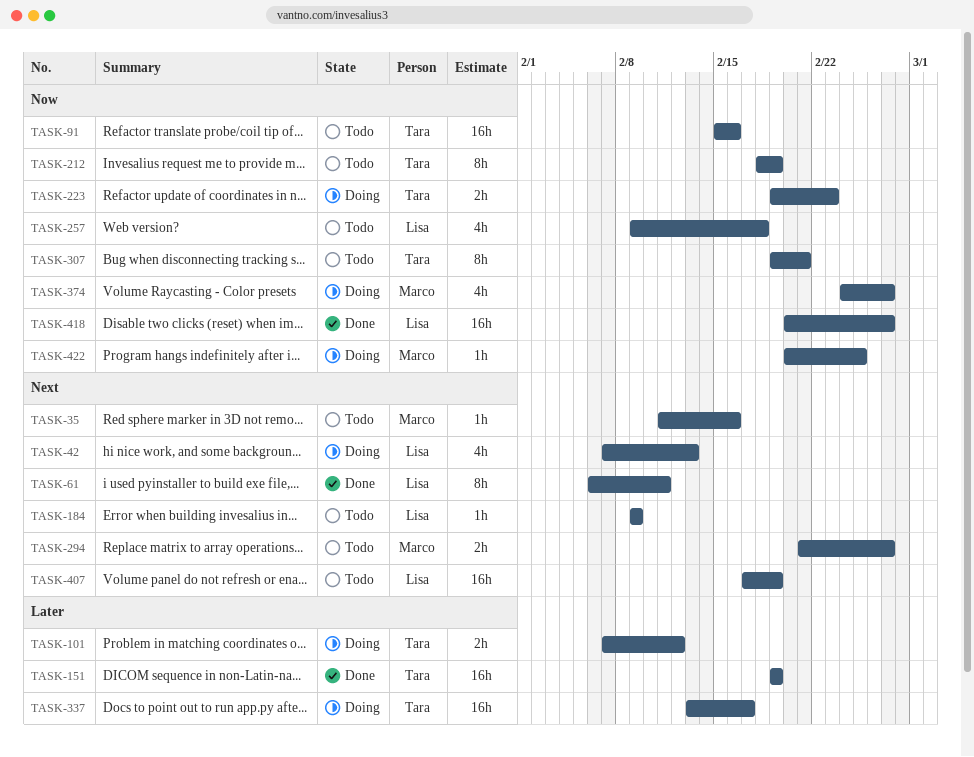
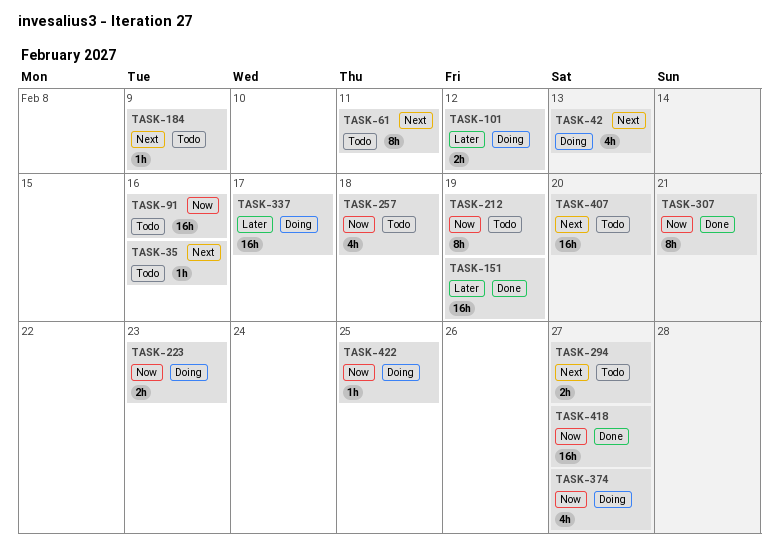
TASK-61, status: Done -> Todo
TASK-307, status: Todo -> Done
TASK-407, due: Feb 19 -> Feb 20

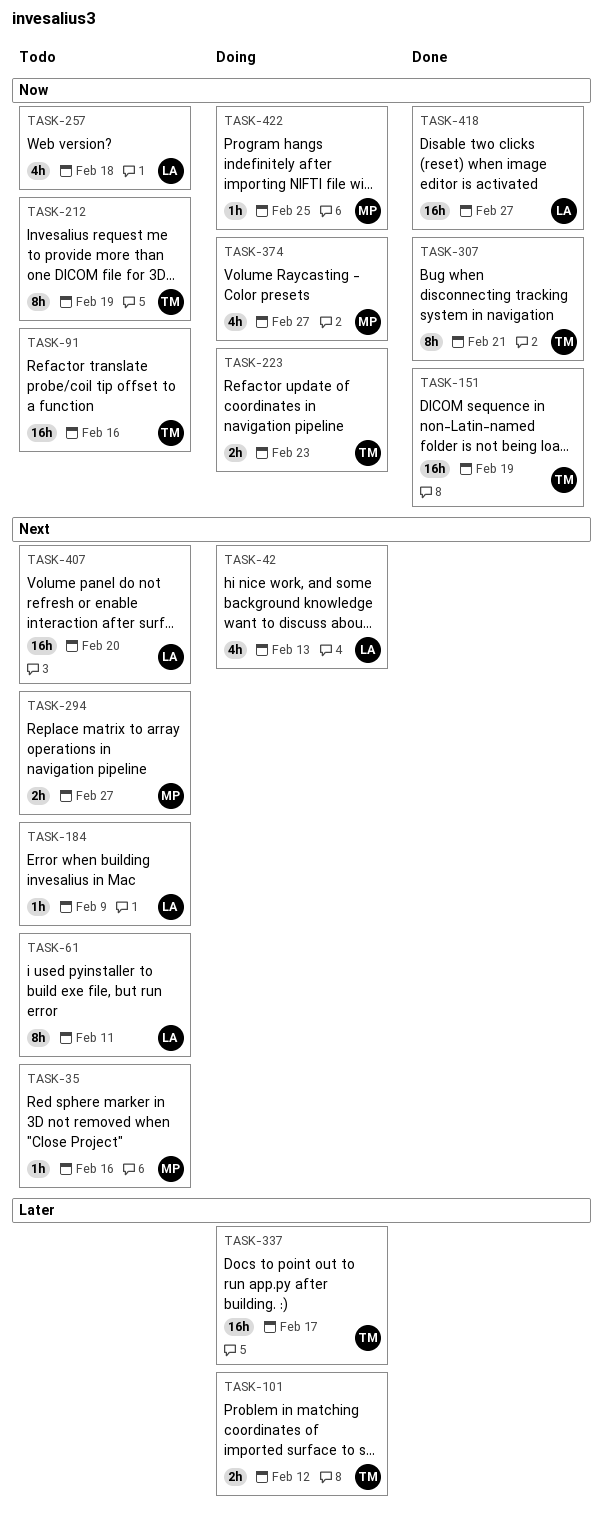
TASK-151, priority: Later -> Now

